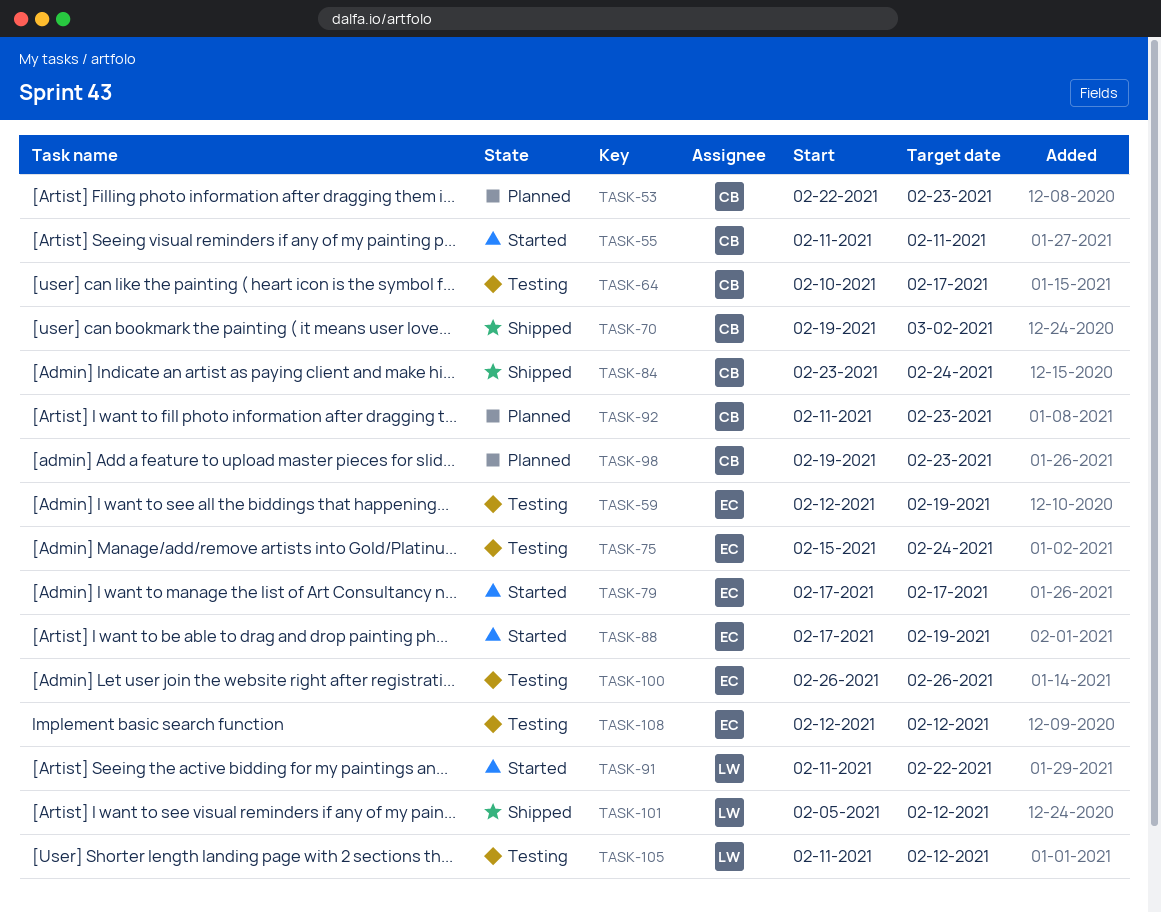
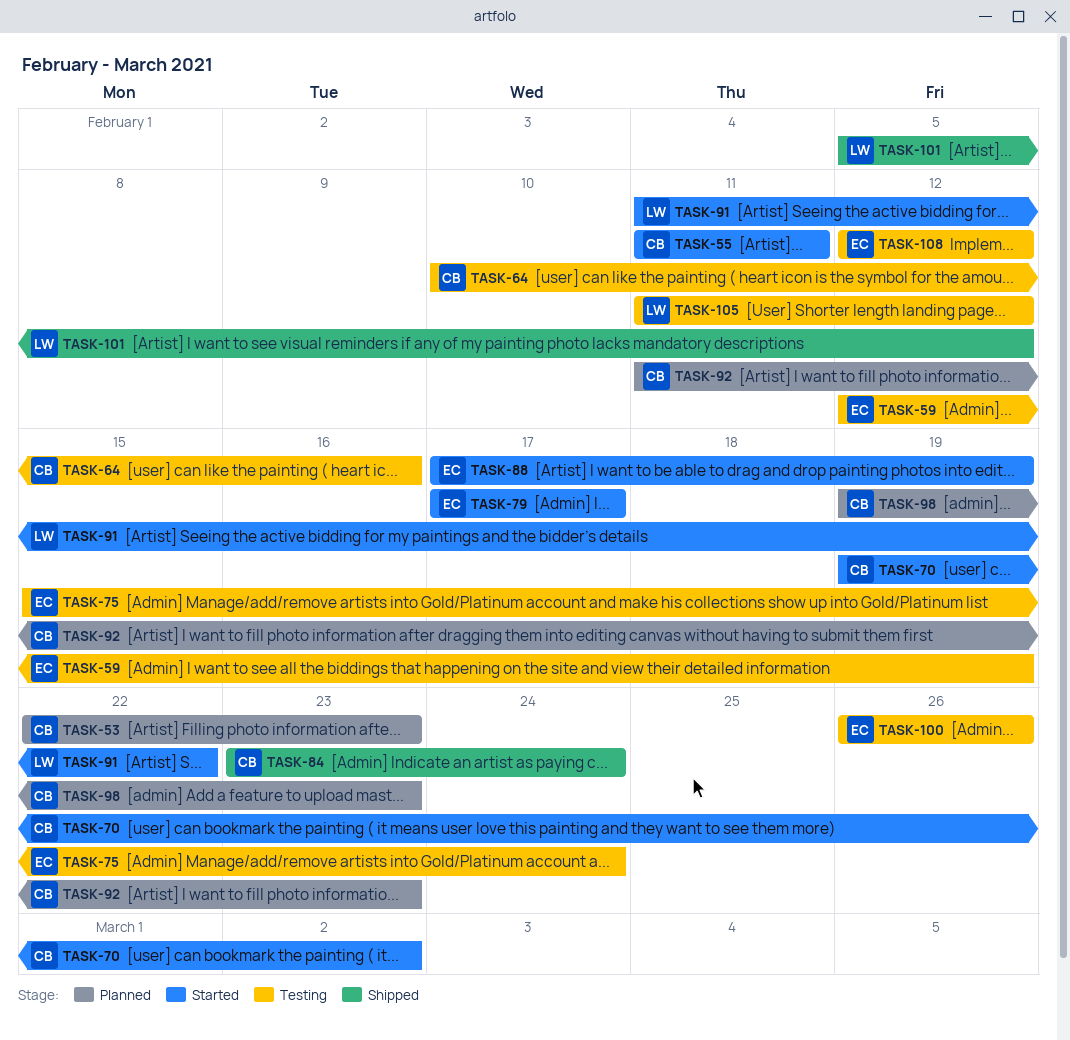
TASK-64, due: Feb 17 -> Feb 16
TASK-70, status: Shipped -> Started

